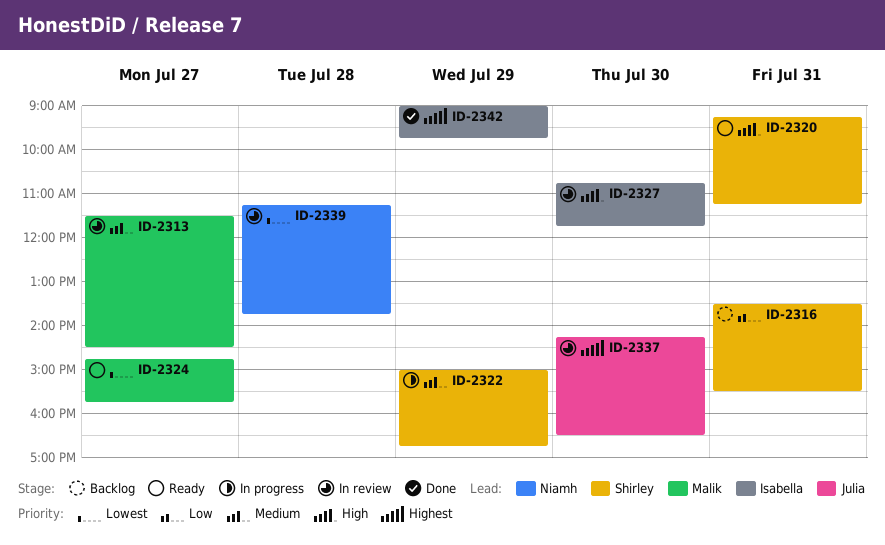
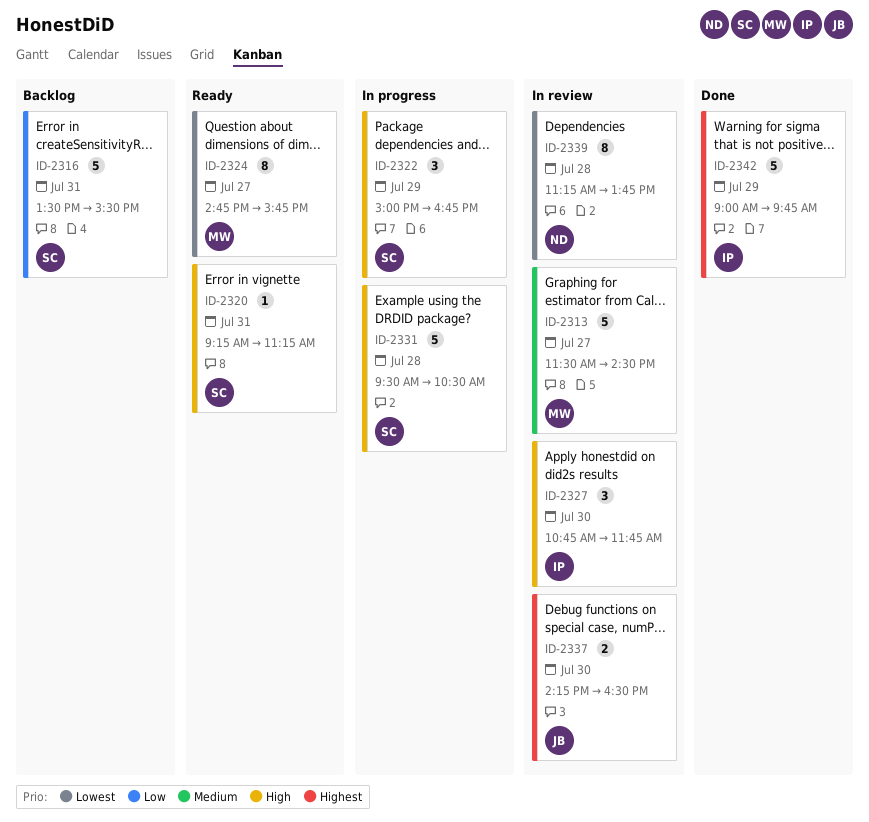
ID-2322, priority: Medium -> High
ID-2331: none -> present

